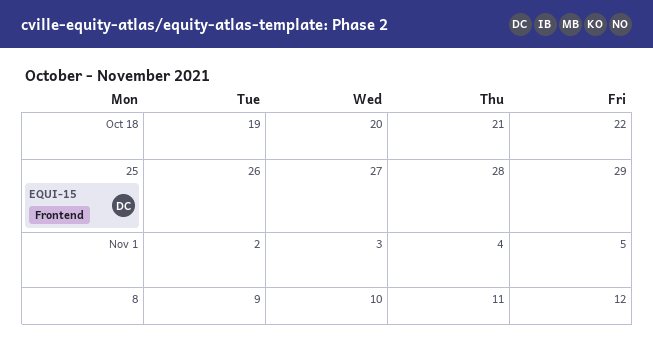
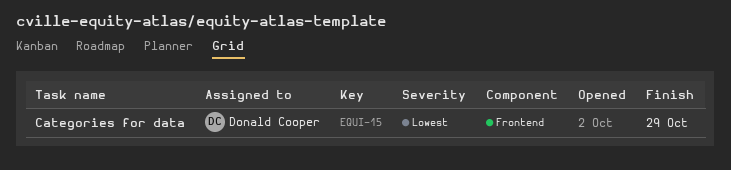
EQUI-15, due: Oct 25 -> Oct 29

